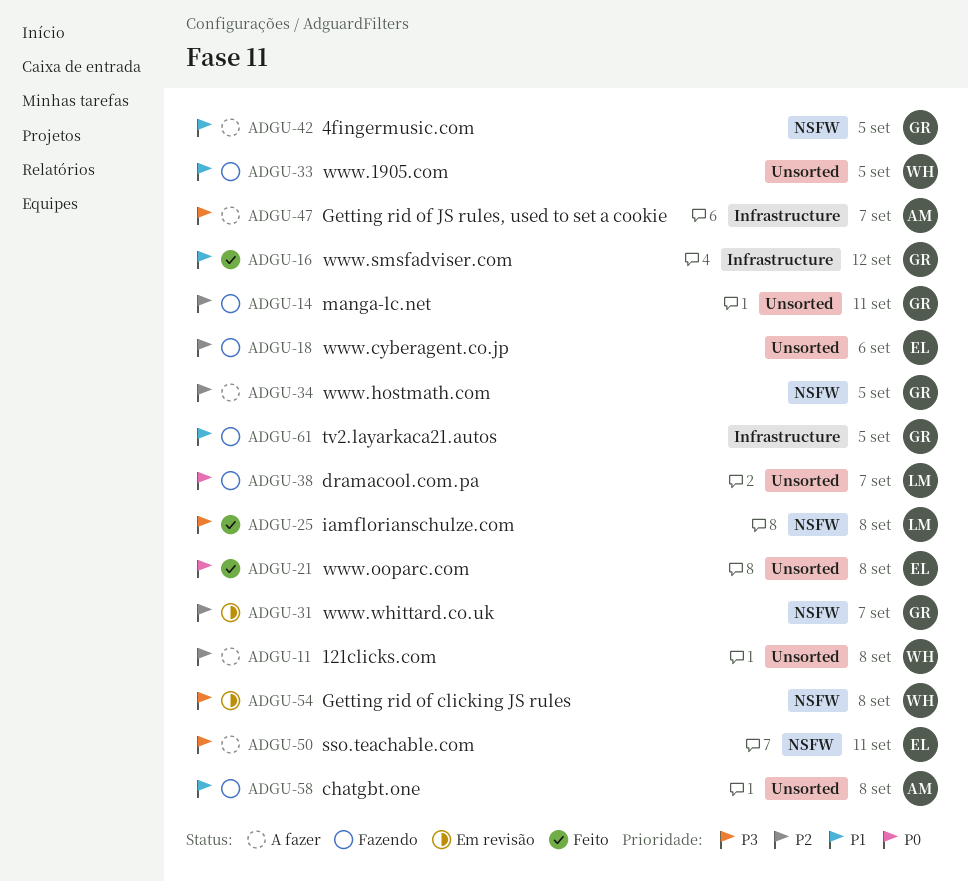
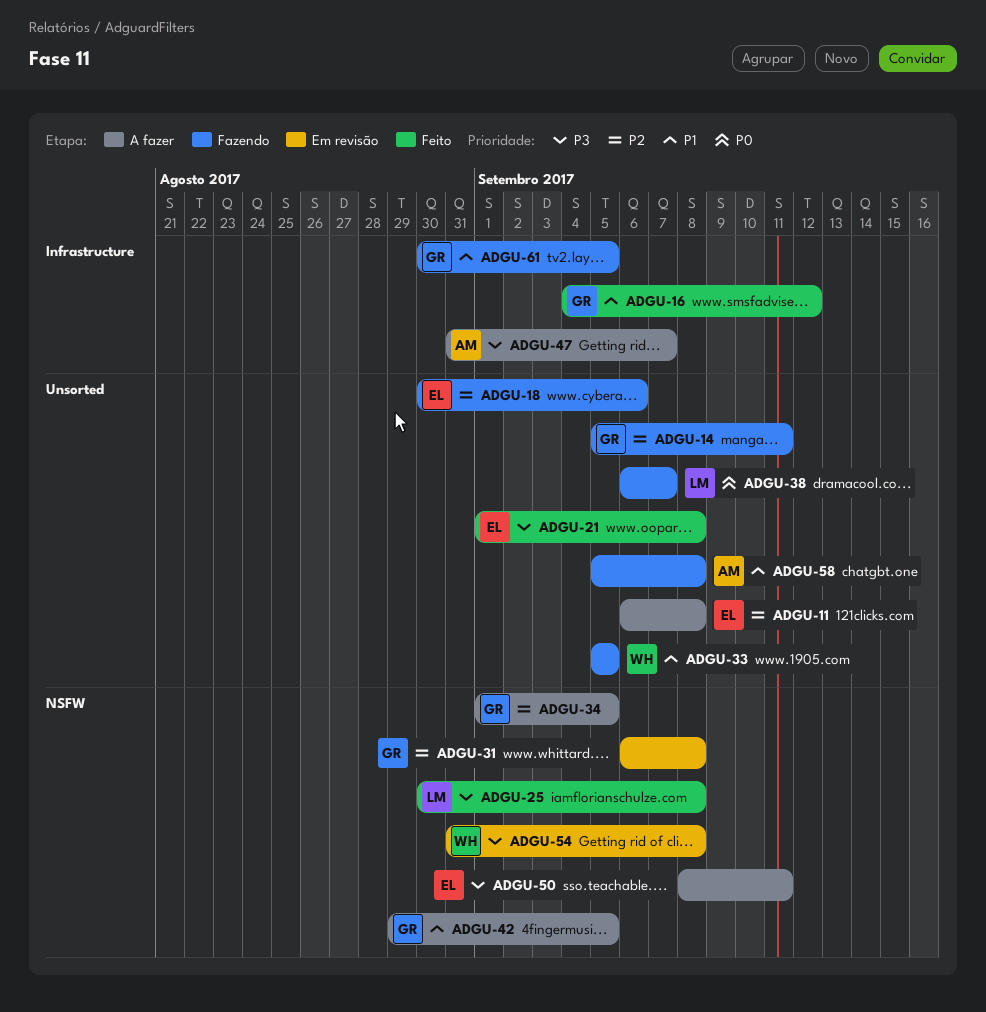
ADGU-11, owner: WH -> EL
ADGU-21, priority: P0 -> P3
ADGU-31, due: Sep 7 -> Sep 8

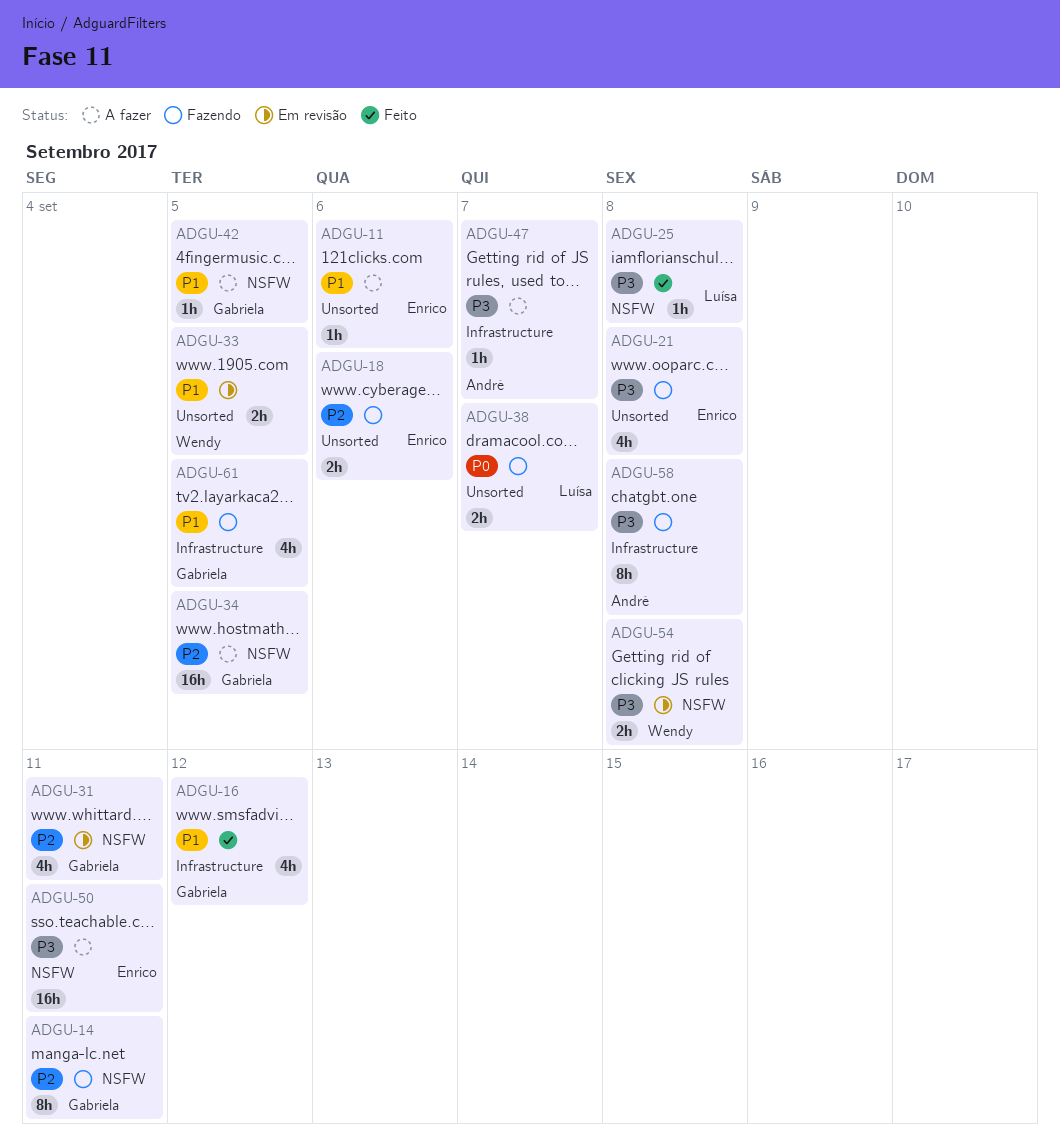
ADGU-11, priority: P2 -> P1
ADGU-11, due: Sep 8 -> Sep 6
ADGU-14, label: Unsorted -> NSFW
ADGU-21, status: Feito -> Fazendo
ADGU-31, due: Sep 8 -> Sep 11
ADGU-33, status: Fazendo -> Em revisão
ADGU-58, priority: P1 -> P3
ADGU-58, label: Unsorted -> Infrastructure

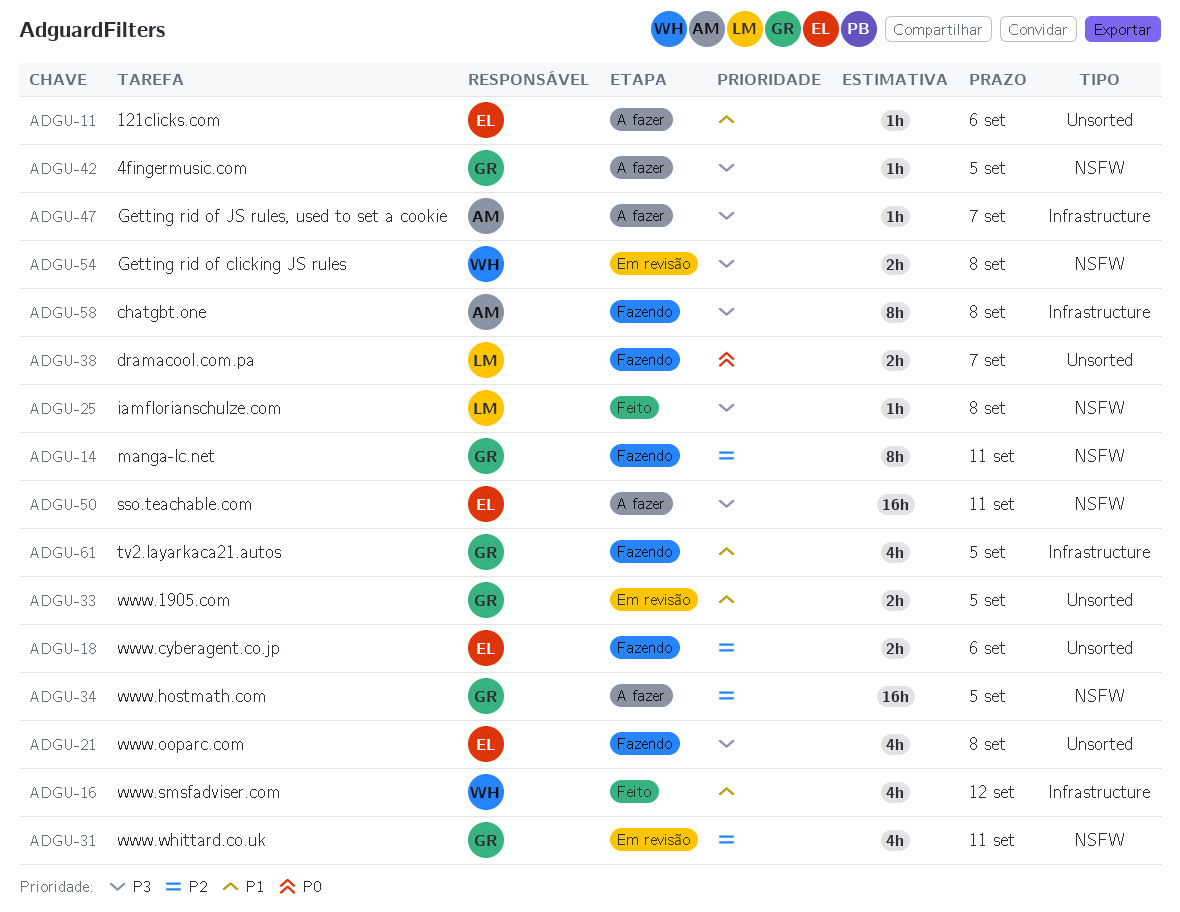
ADGU-16, owner: Gabriela -> Wendy
ADGU-33, owner: Wendy -> Gabriela
ADGU-42, priority: P1 -> P3

